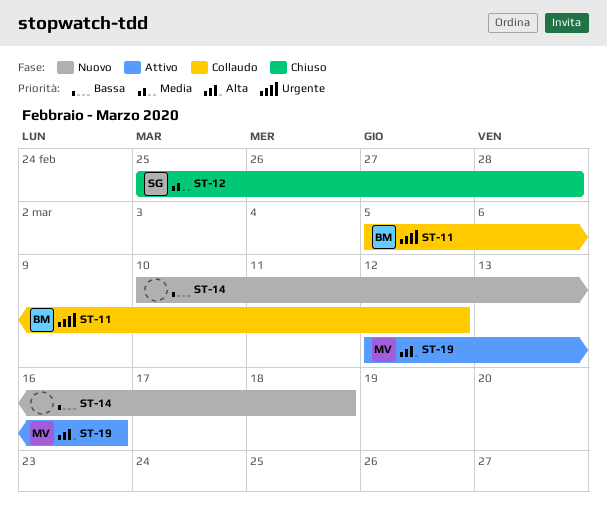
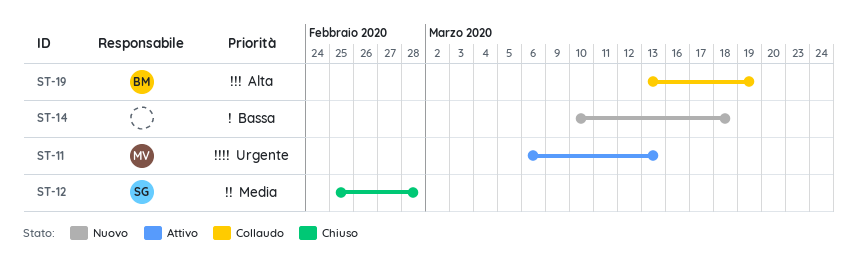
ST-11, status: Collaudo -> Attivo
ST-11, owner: BM -> MV
ST-11, start: Mar 5 -> Mar 6
ST-11, due: Mar 12 -> Mar 13
ST-19, status: Attivo -> Collaudo
ST-19, owner: MV -> BM
ST-19, start: Mar 12 -> Mar 13
ST-19, due: Mar 16 -> Mar 19

